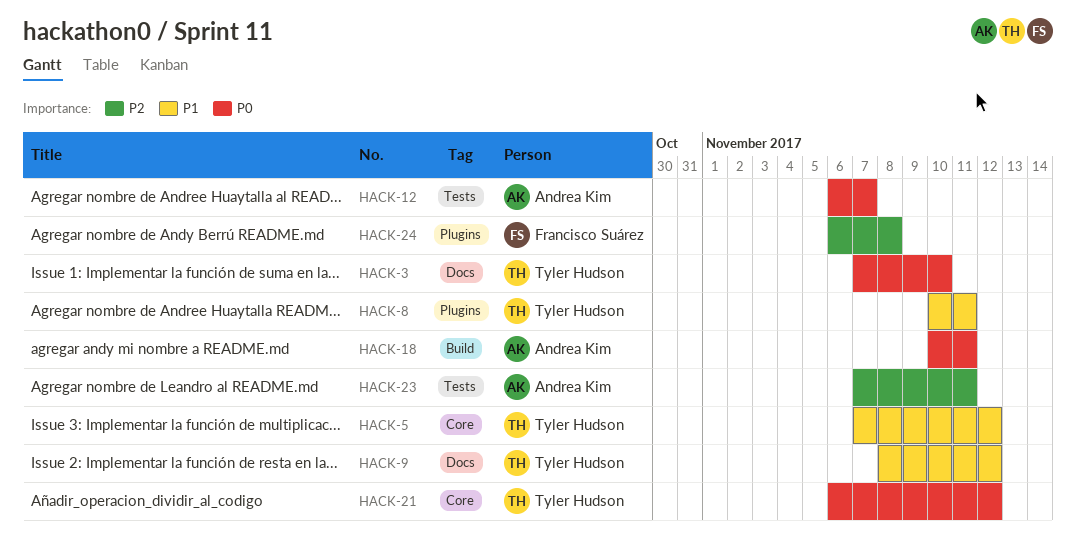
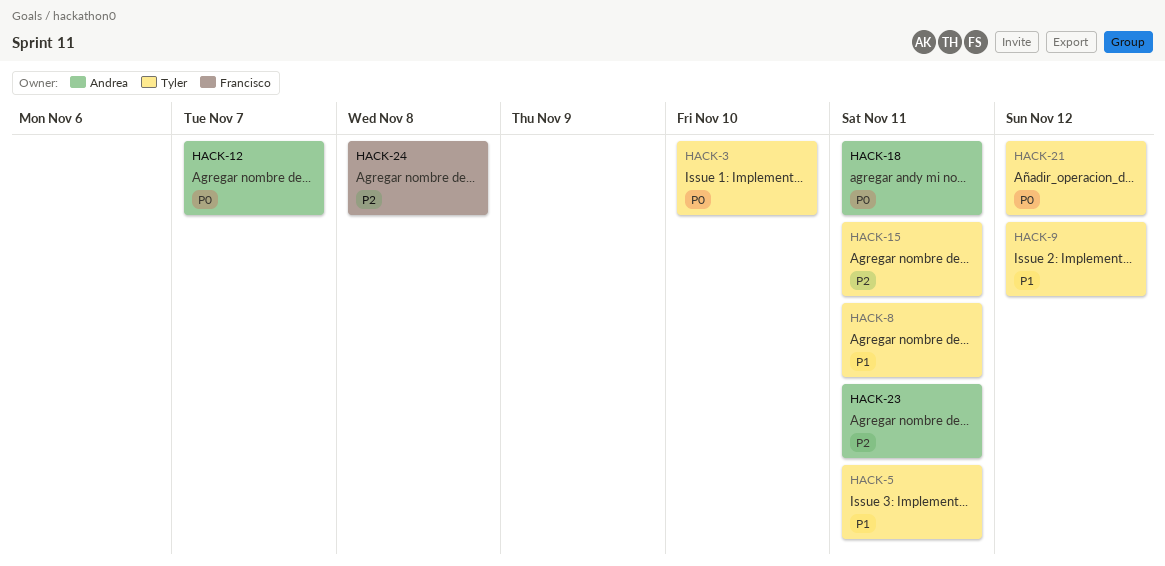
HACK-5, due: Nov 12 -> Nov 11
HACK-15: none -> present

